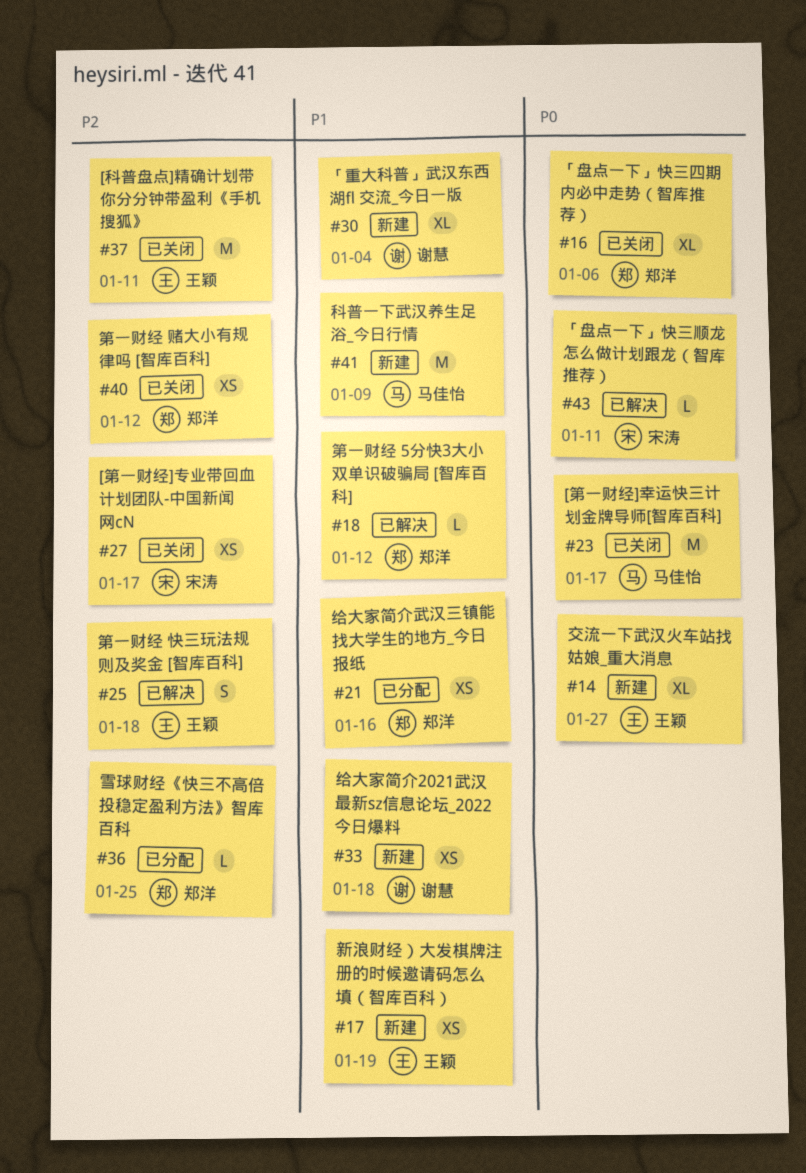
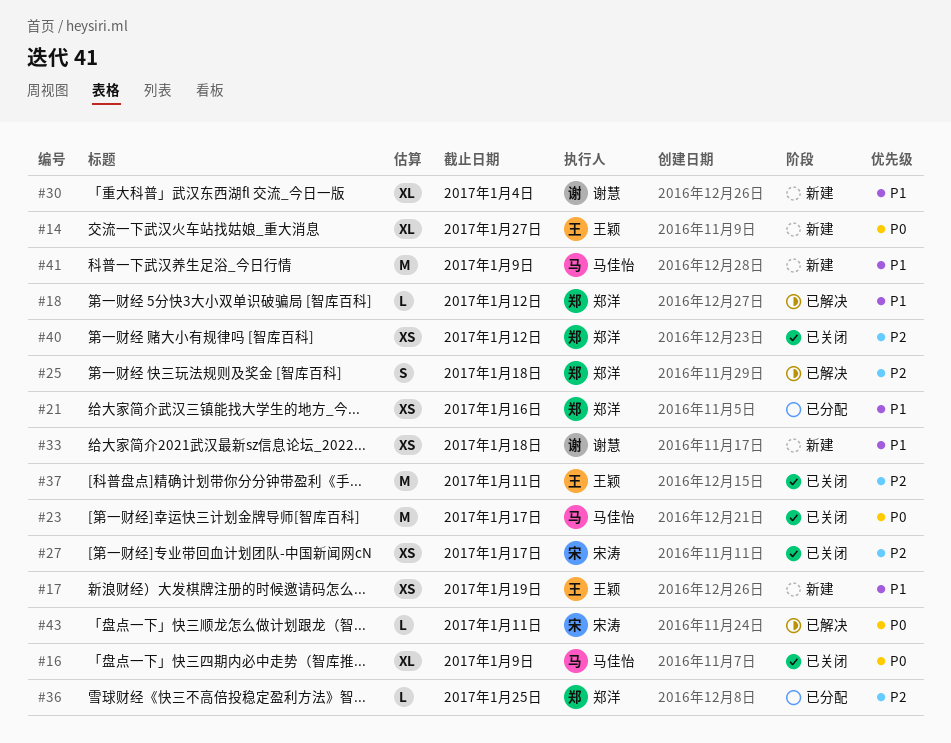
#16, owner: 郑洋 -> 马佳怡
#16, due: Jan 6 -> Jan 9
#25, owner: 王颖 -> 郑洋

